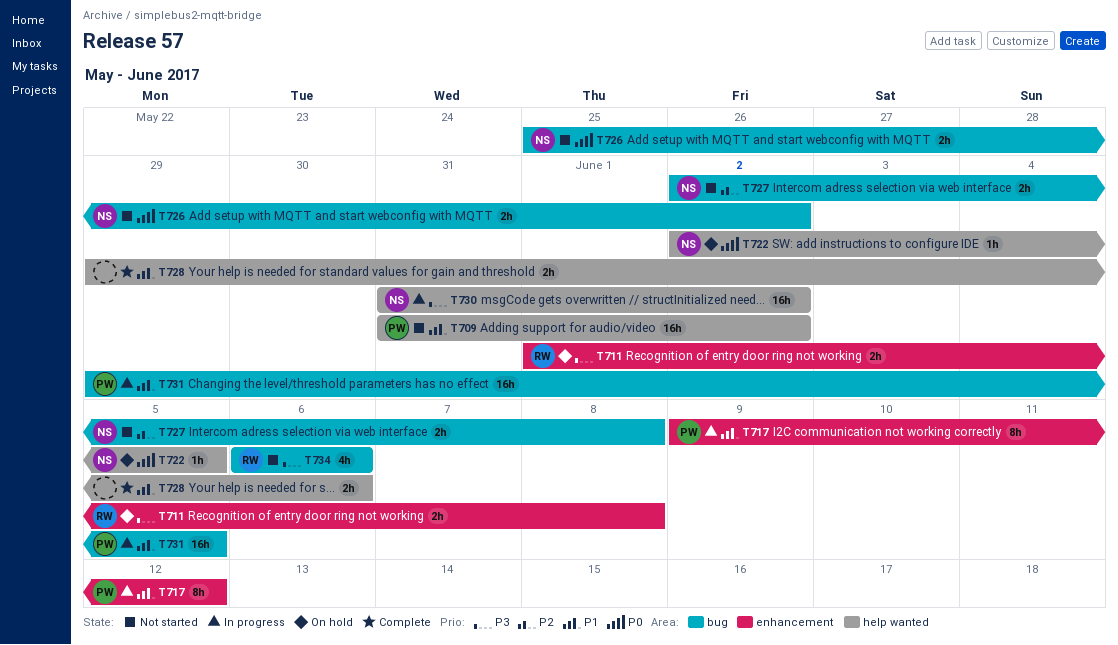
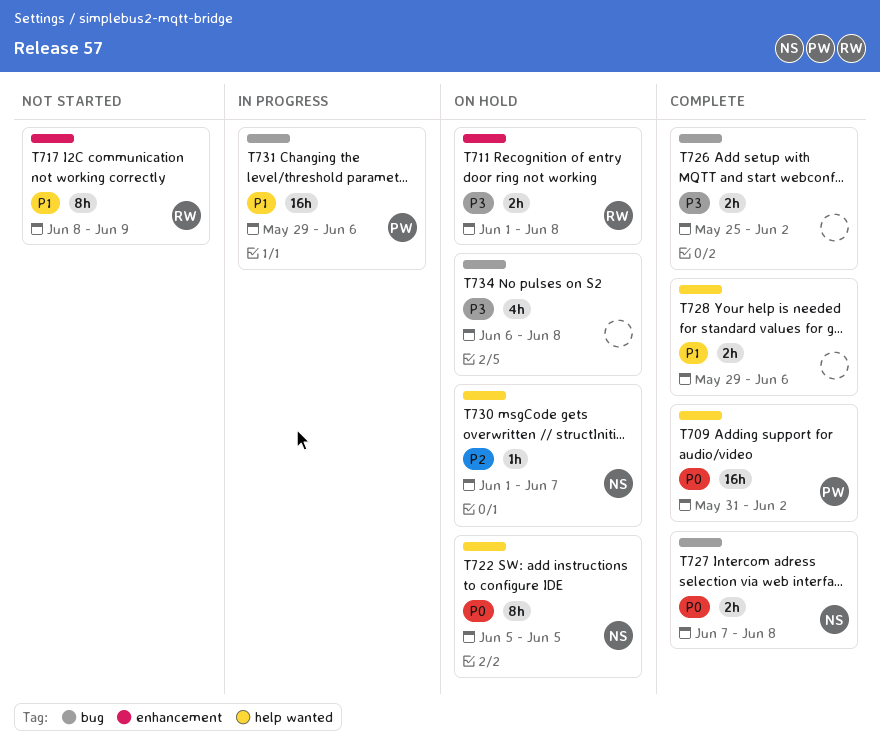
T709, status: Not started -> Complete
T709, priority: P1 -> P0
T717, status: In progress -> Not started
T717, owner: PW -> RW
T717, start: Jun 9 -> Jun 8
T717, due: Jun 12 -> Jun 9
T722, estimate: 1h -> 8h
T722, start: Jun 2 -> Jun 5
T726, status: Not started -> Complete
T726, owner: NS -> none
T726, priority: P0 -> P3
T727, status: Not started -> Complete
T727, priority: P2 -> P0
T727, start: Jun 2 -> Jun 7
T730, status: In progress -> On hold
T730, priority: P3 -> P2
T730, estimate: 16h -> 1h
T730, start: May 31 -> Jun 1
T730, due: Jun 2 -> Jun 7
T731, due: Jun 5 -> Jun 6
T734, status: Not started -> On hold
T734, owner: RW -> none
T734, due: Jun 6 -> Jun 8

